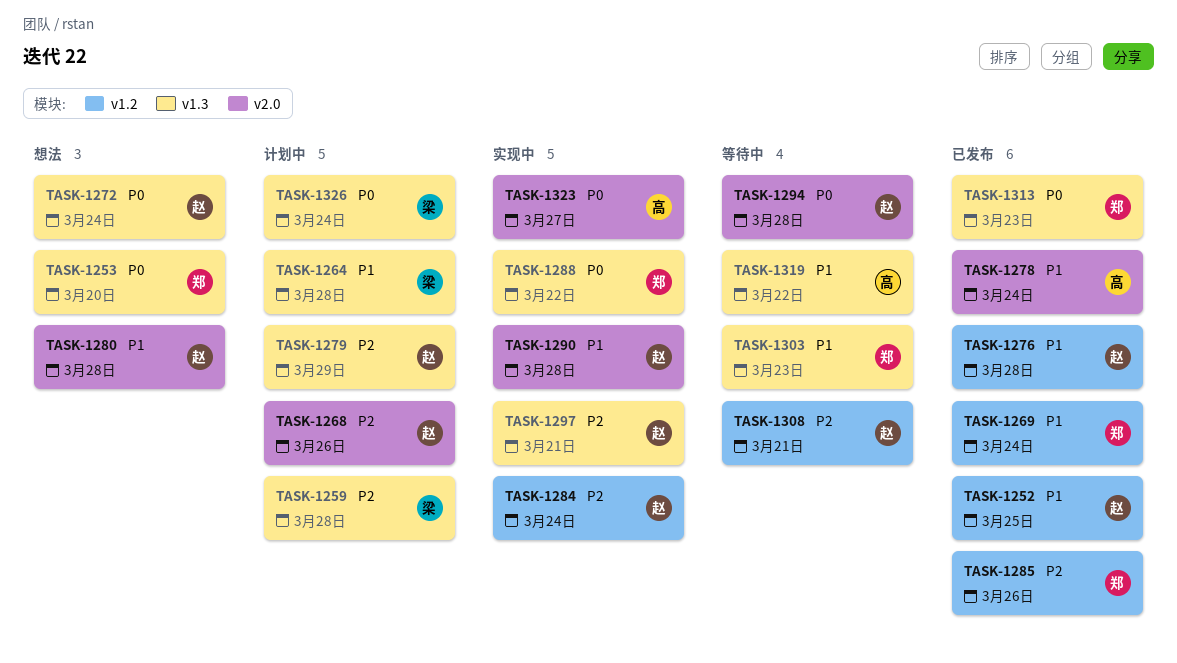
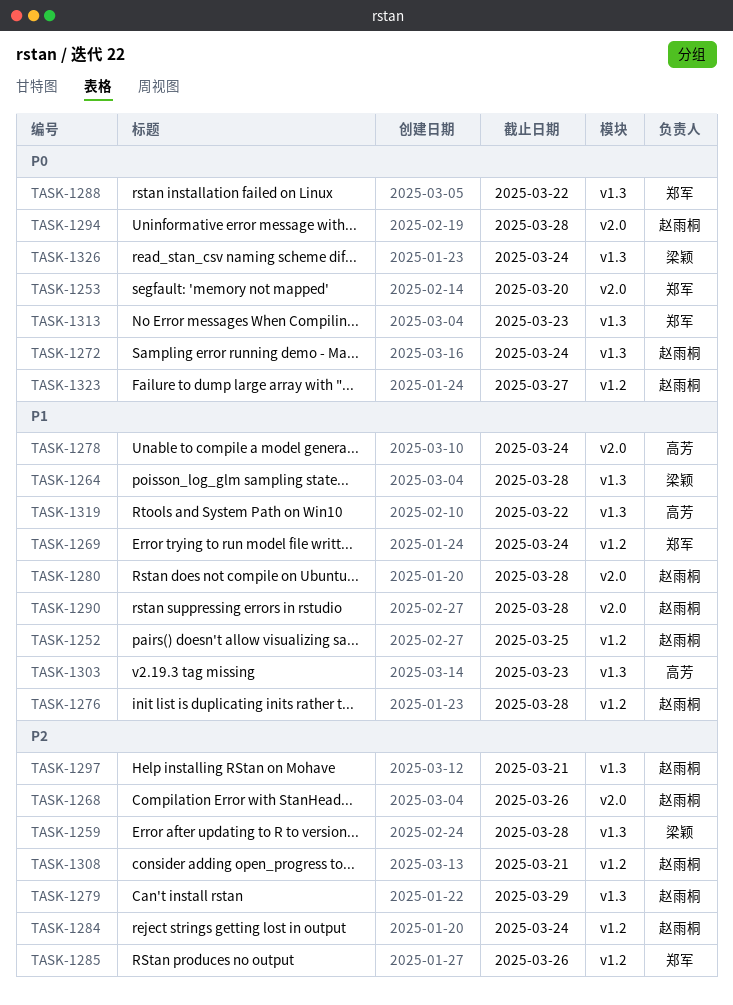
TASK-1253, label: v1.3 -> v2.0
TASK-1303, owner: 郑军 -> 高芳
TASK-1323, owner: 高芳 -> 赵雨桐
TASK-1323, label: v2.0 -> v1.2

